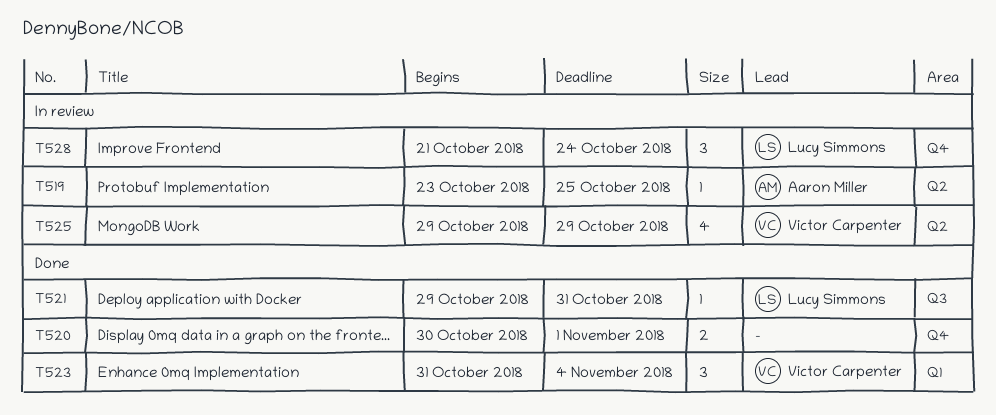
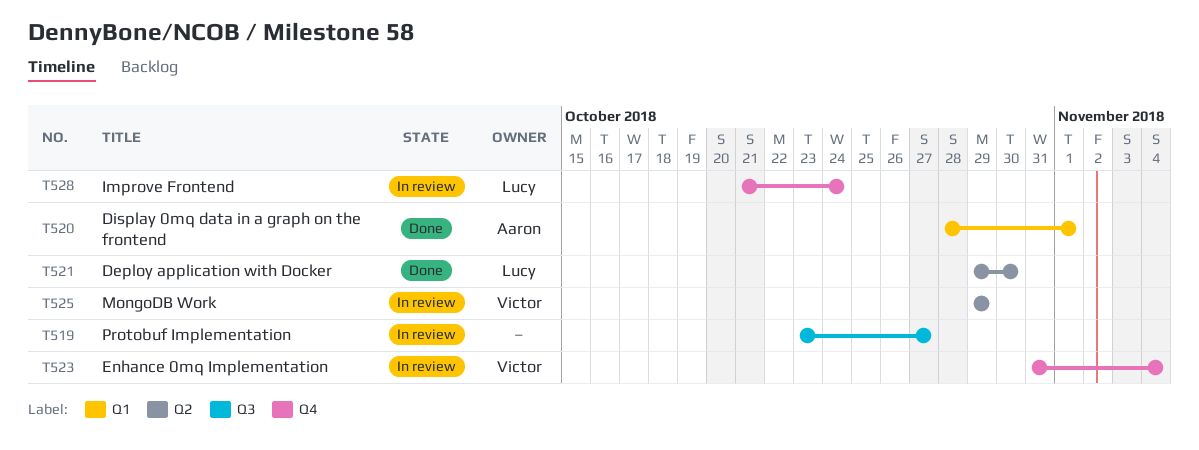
T519, owner: Aaron Miller -> none
T519, label: Q2 -> Q3
T519, due: Oct 25 -> Oct 27
T520, owner: none -> Aaron Miller
T520, label: Q4 -> Q1
T520, start: Oct 30 -> Oct 28
T521, label: Q3 -> Q2
T521, due: Oct 31 -> Oct 30
T523, status: Done -> In review
T523, label: Q1 -> Q4

